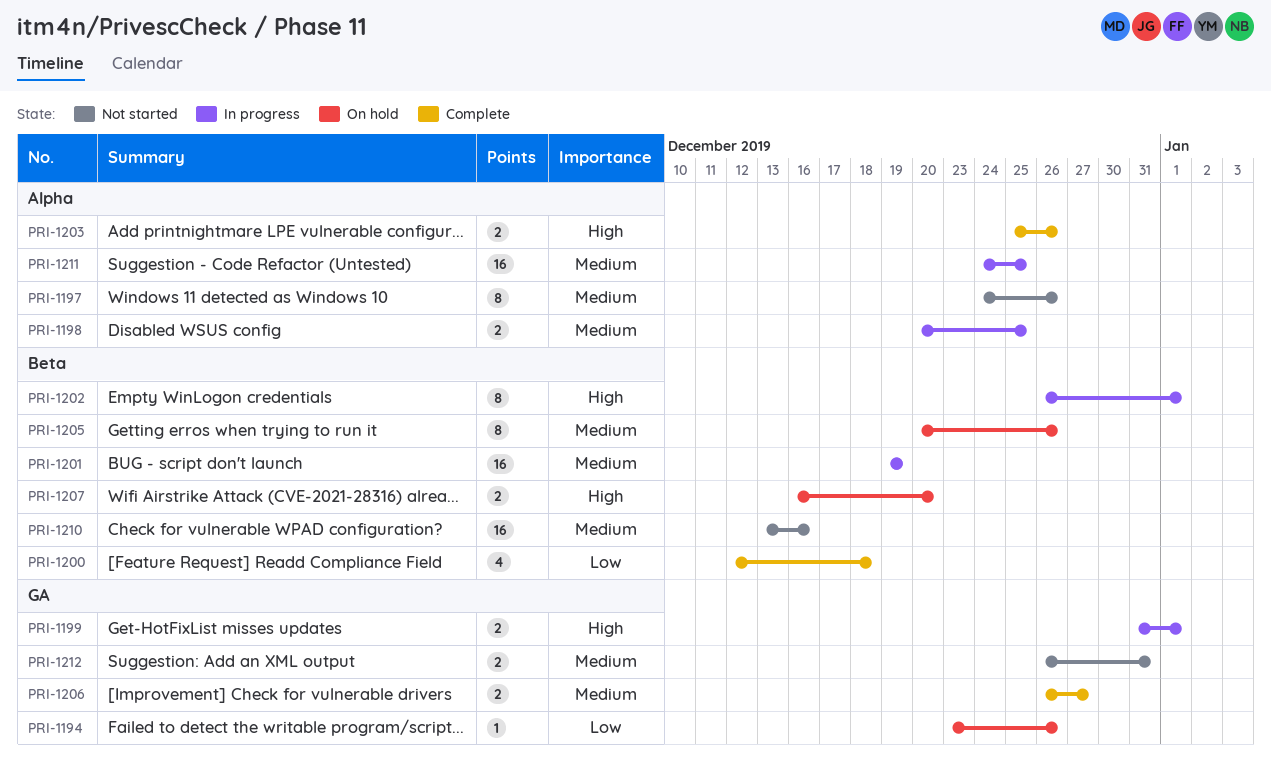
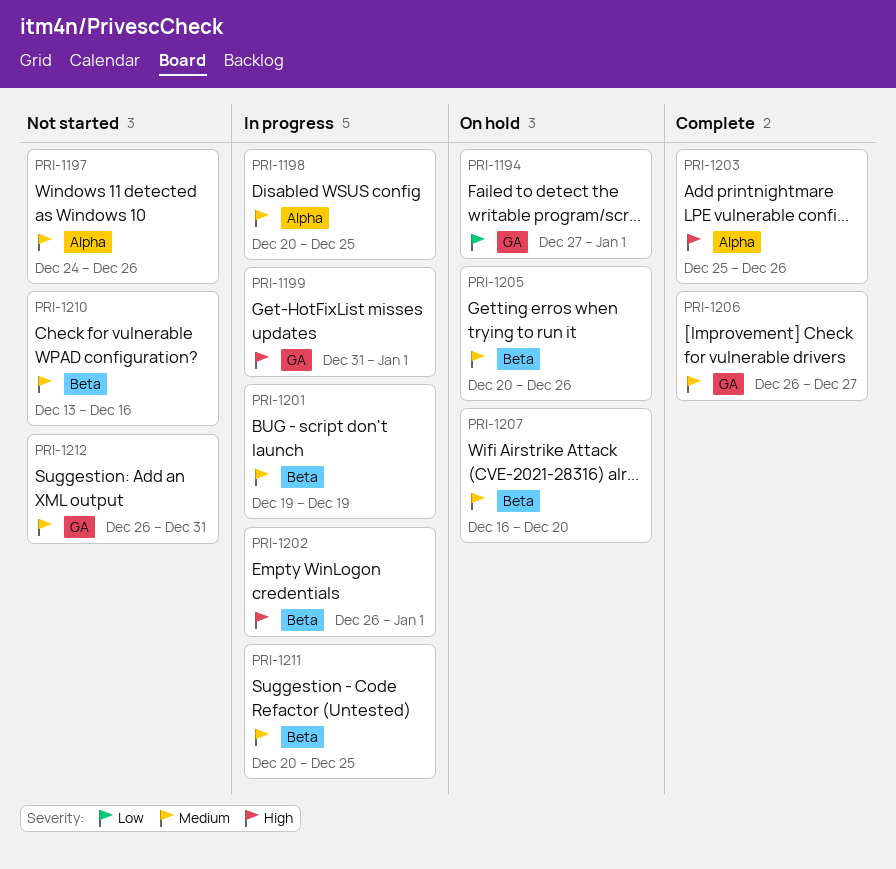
PRI-1194, start: Dec 23 -> Dec 27
PRI-1194, due: Dec 26 -> Jan 1
PRI-1200: present -> none
PRI-1207, priority: High -> Medium
PRI-1211, label: Alpha -> Beta
PRI-1211, start: Dec 24 -> Dec 20

